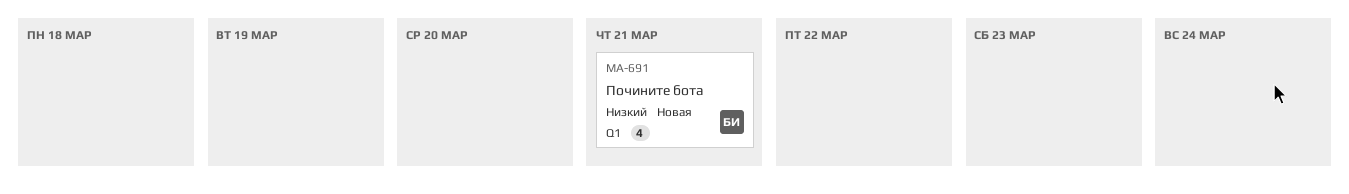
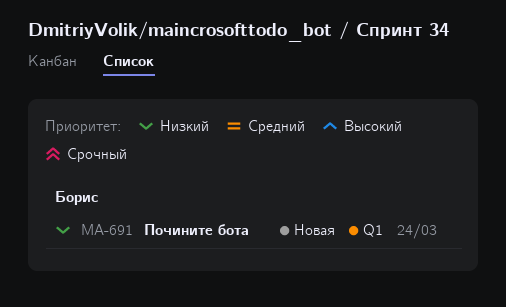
MA-691, due: Mar 21 -> Mar 24

